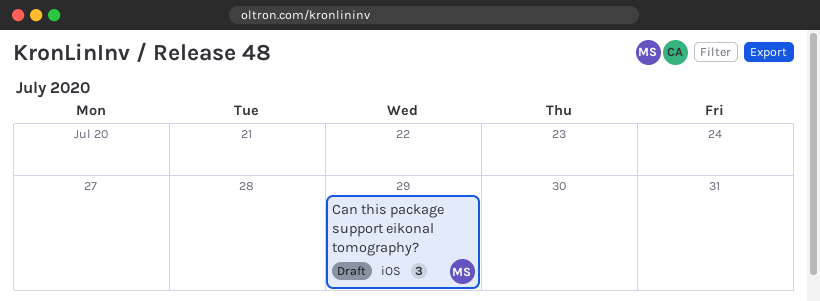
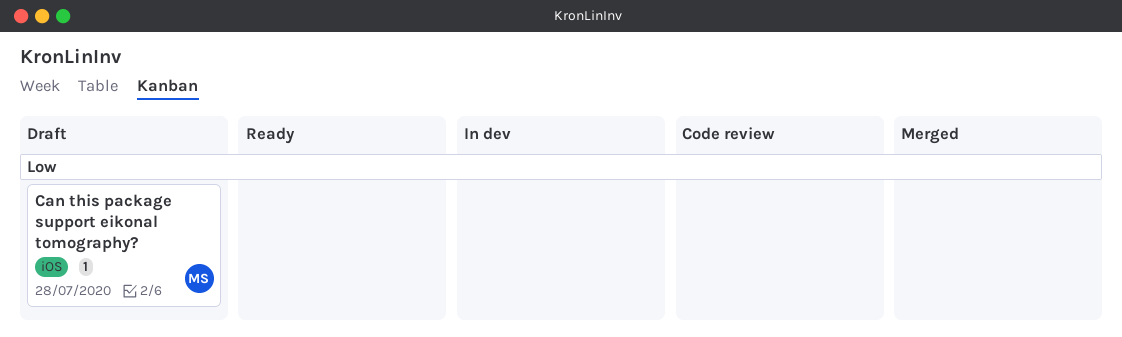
Can this package support eikonal tomography?, estimate: 3 -> 1
Can this package support eikonal tomography?, due: Jul 29 -> Jul 28

